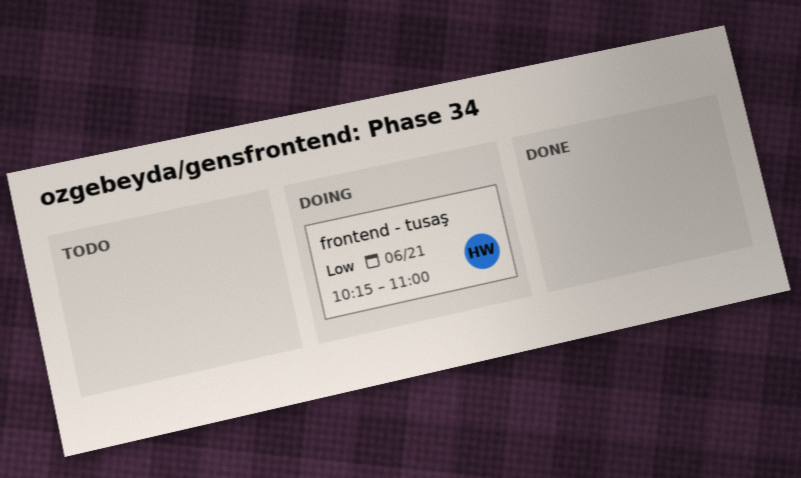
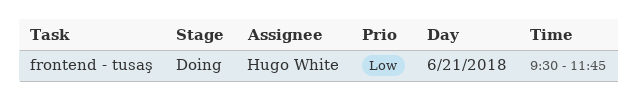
frontend - tusaş, begins: 10:15 -> 09:30
frontend - tusaş, ends: 11:00 -> 11:45

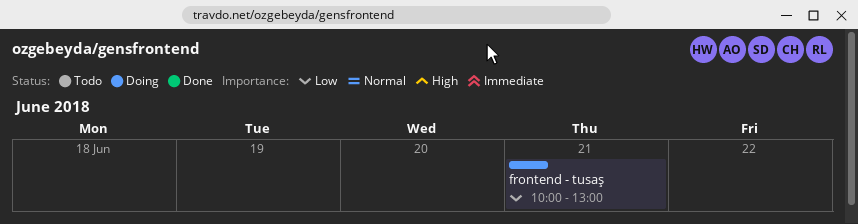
frontend - tusaş, begins: 09:30 -> 10:00
frontend - tusaş, ends: 11:45 -> 13:00

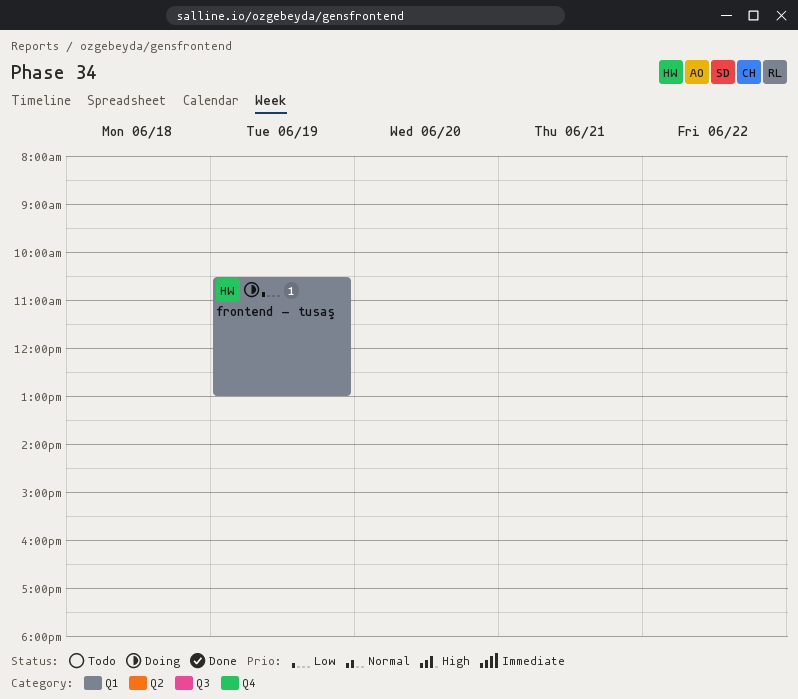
frontend - tusaş, day: Jun 21 -> Jun 19
frontend - tusaş, begins: 10:00 -> 10:30

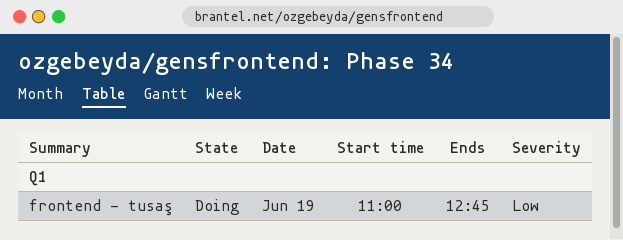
frontend - tusaş, begins: 10:30 -> 11:00
frontend - tusaş, ends: 13:00 -> 12:45

